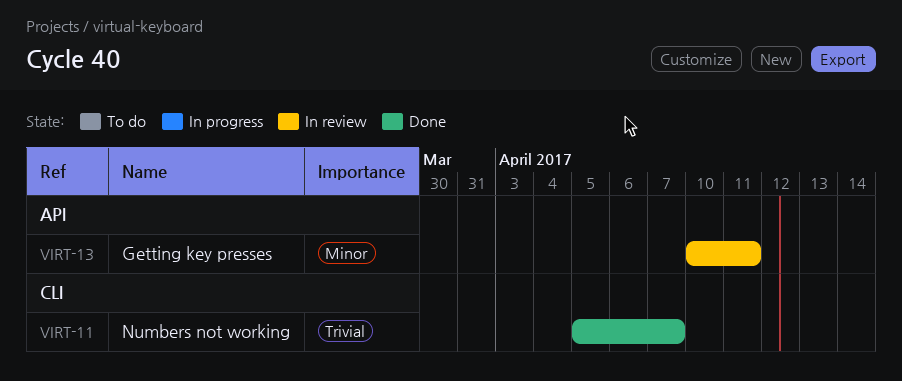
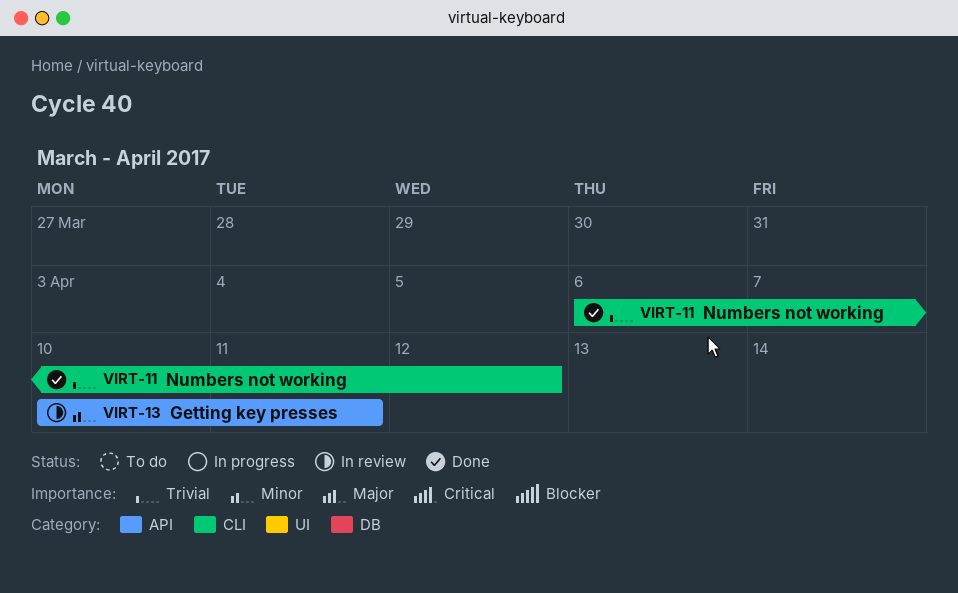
VIRT-11, start: Apr 5 -> Apr 6
VIRT-11, due: Apr 7 -> Apr 12

